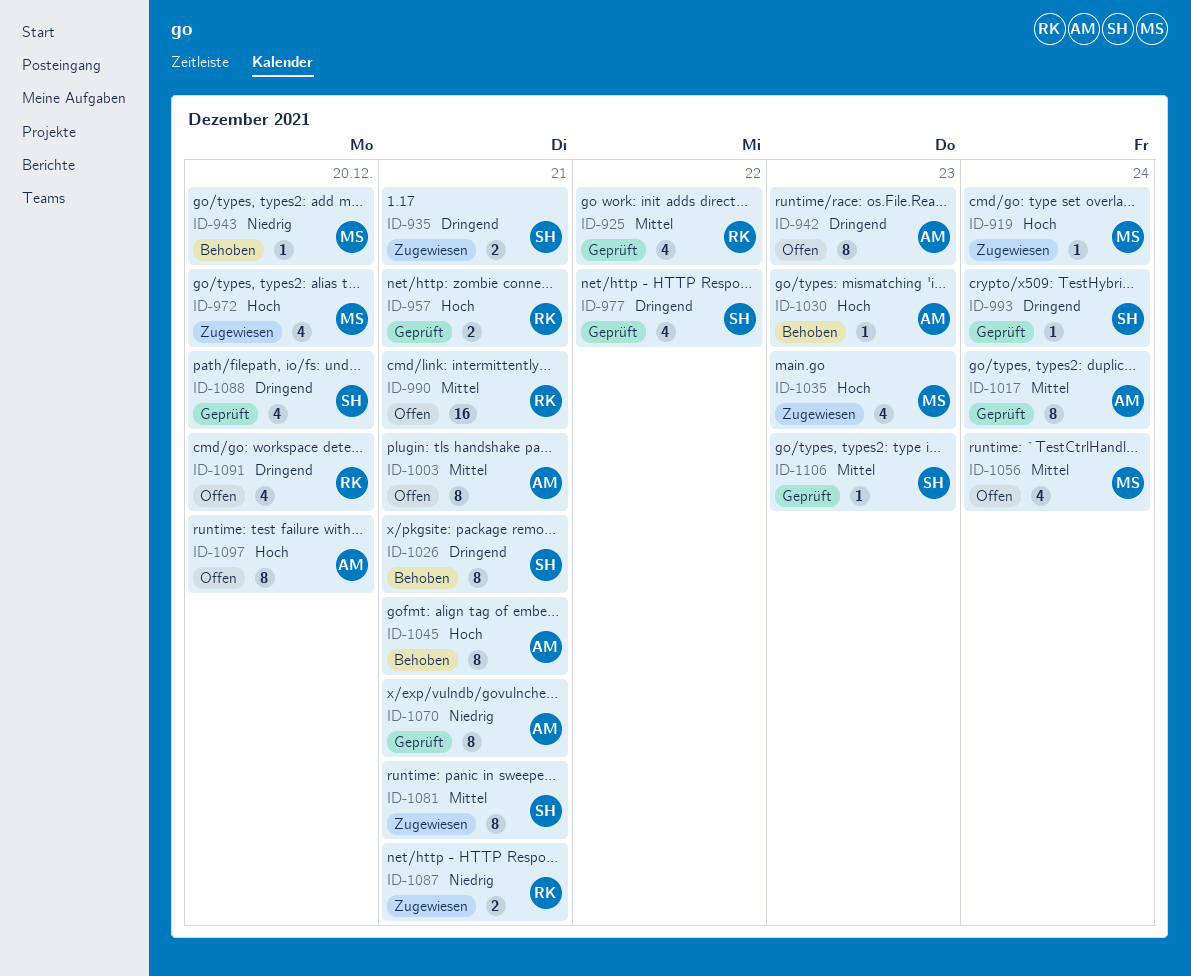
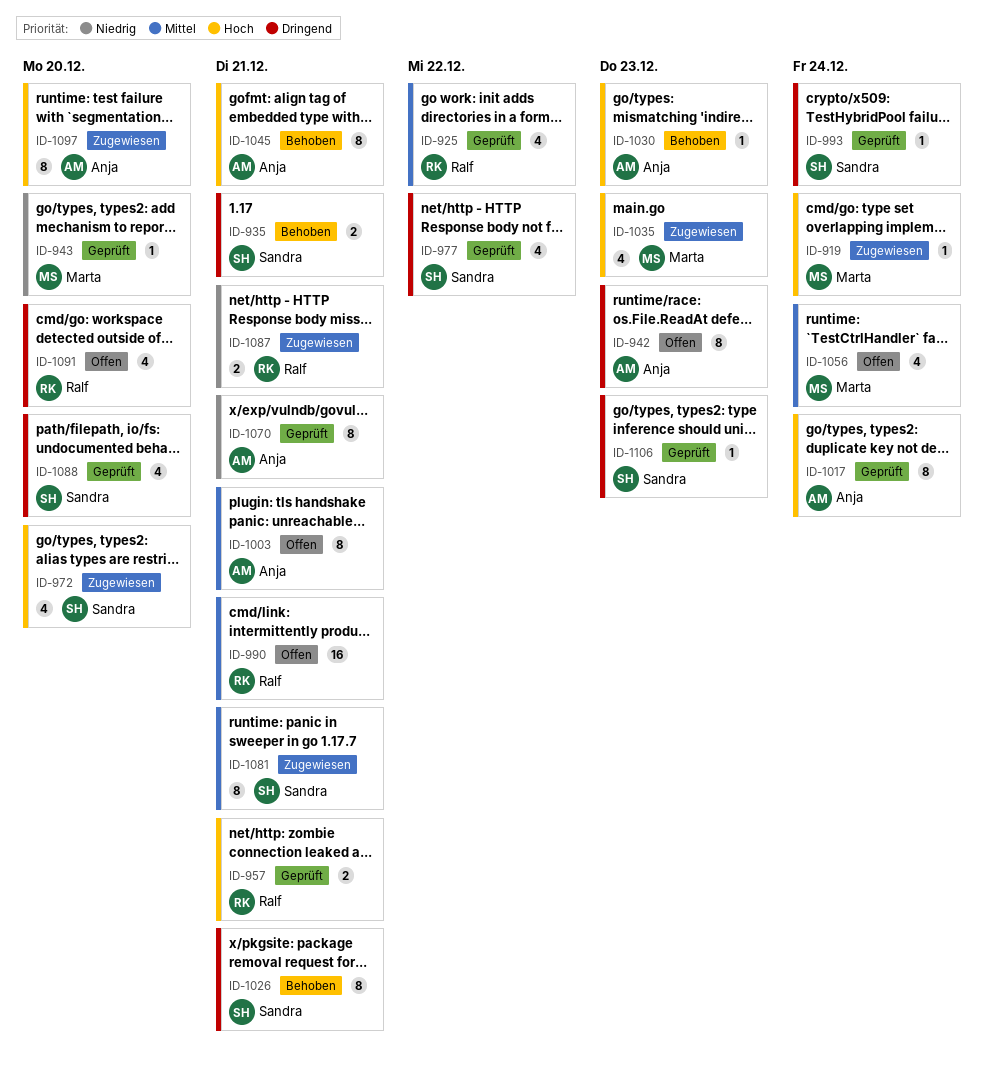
ID-935, status: Zugewiesen -> Behoben
ID-943, status: Behoben -> Geprüft
ID-972, owner: Marta -> Sandra
ID-1017, priority: Mittel -> Hoch
ID-1097, status: Offen -> Zugewiesen
ID-1106, priority: Mittel -> Dringend

